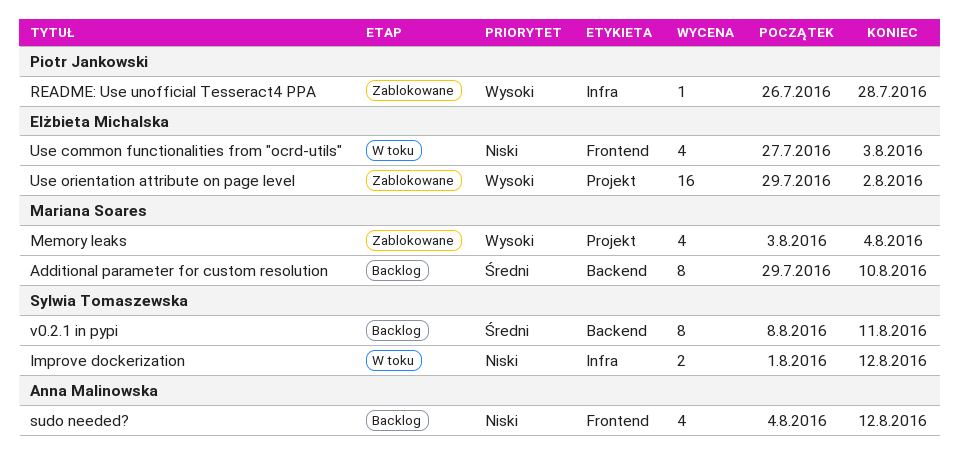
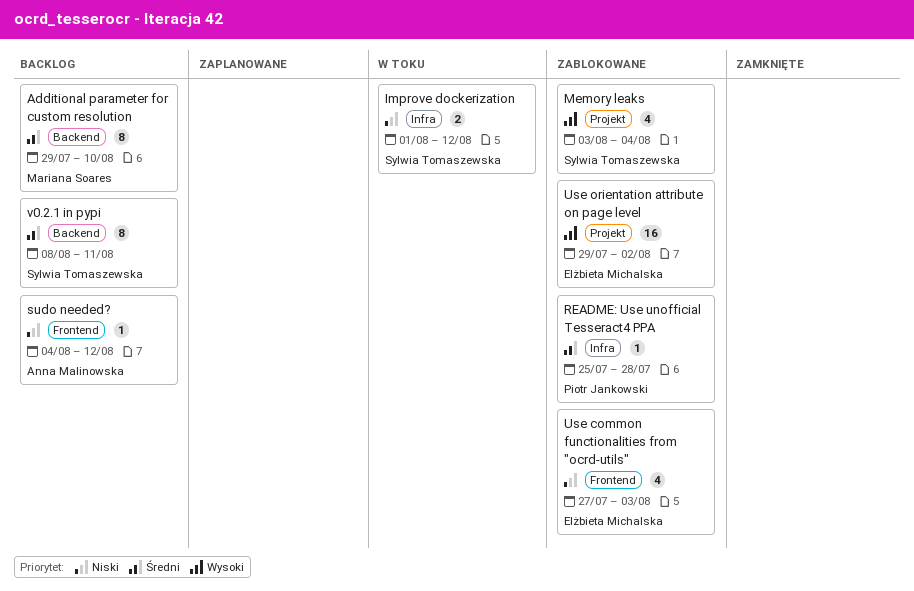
Memory leaks, owner: Mariana Soares -> Sylwia Tomaszewska
README: Use unofficial Tesseract4 PPA, priority: Wysoki -> Średni
README: Use unofficial Tesseract4 PPA, start: Jul 26 -> Jul 25
sudo needed?, estimate: 4 -> 1
Use common functionalities from "ocrd-utils", status: W toku -> Zablokowane

